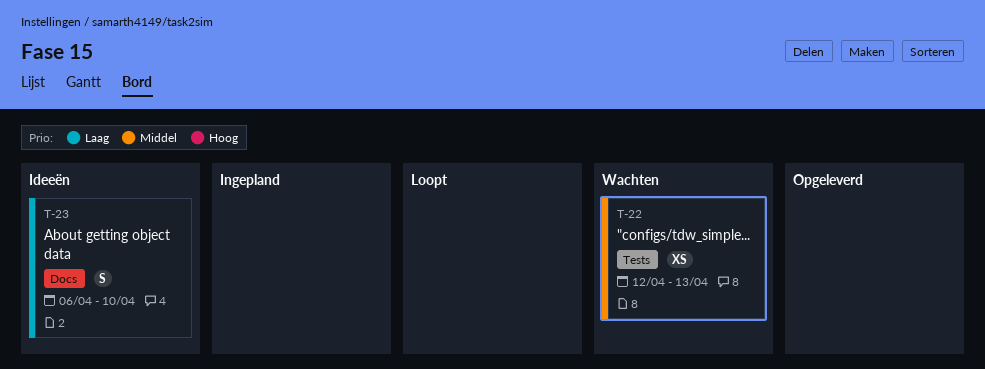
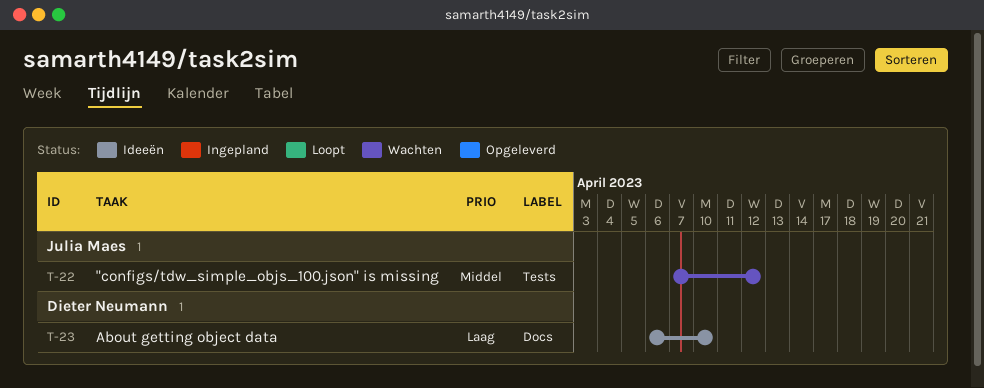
T-22, start: Apr 12 -> Apr 7
T-22, due: Apr 13 -> Apr 12

